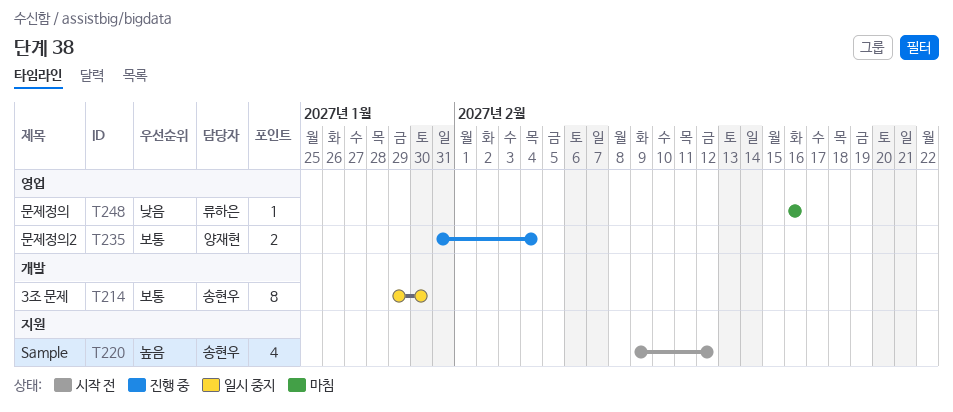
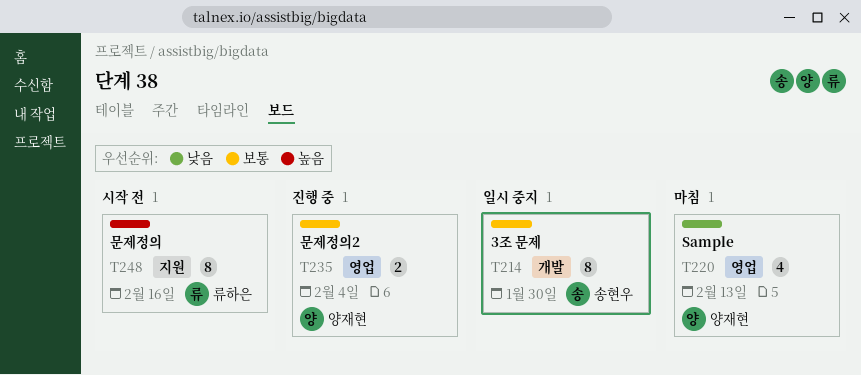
T220, status: 시작 전 -> 마침
T220, owner: 송현우 -> 양재현
T220, priority: 높음 -> 낮음
T220, label: 지원 -> 영업
T220, due: Feb 12 -> Feb 13
T248, status: 마침 -> 시작 전
T248, priority: 낮음 -> 높음
T248, label: 영업 -> 지원
T248, estimate: 1 -> 8

